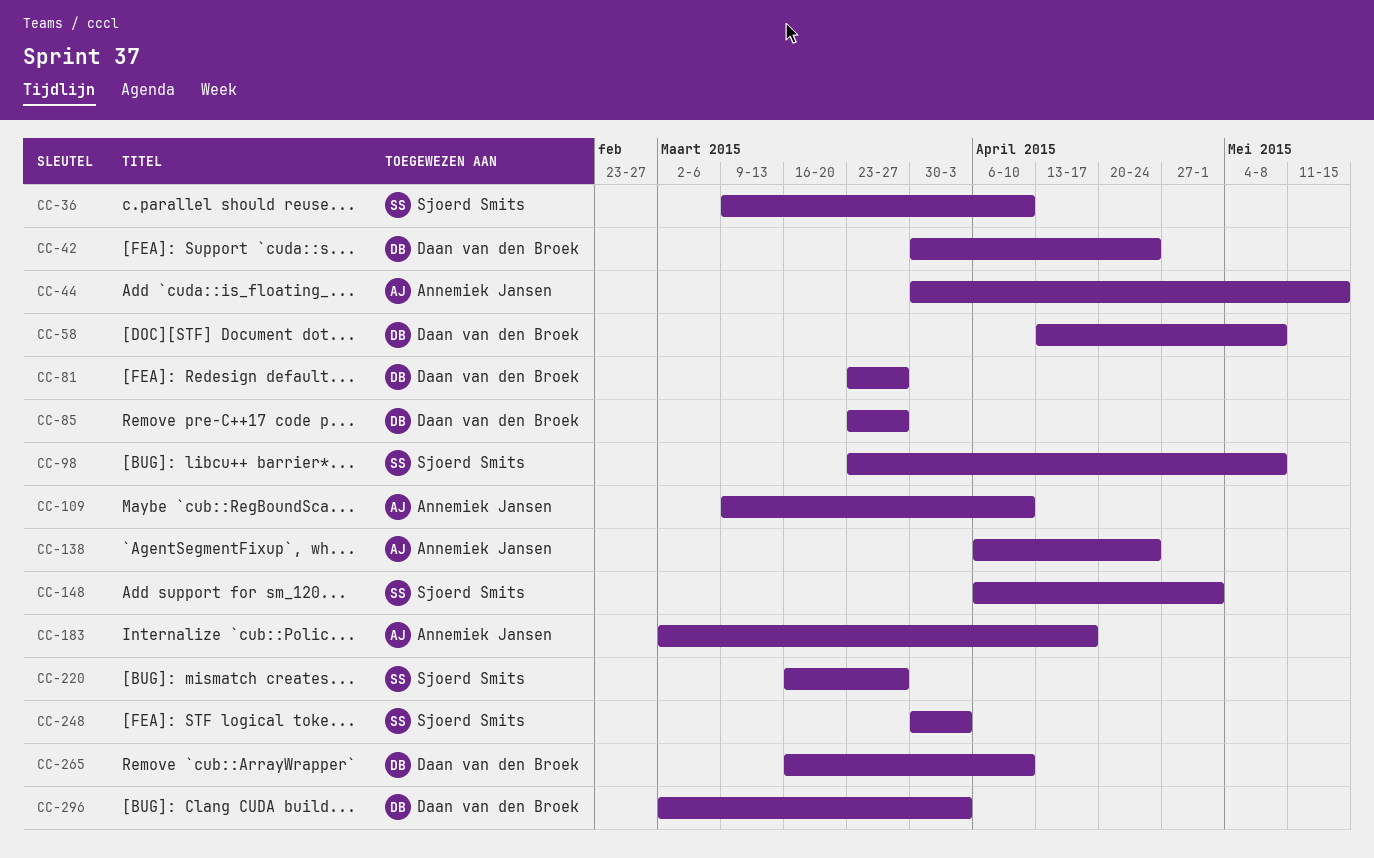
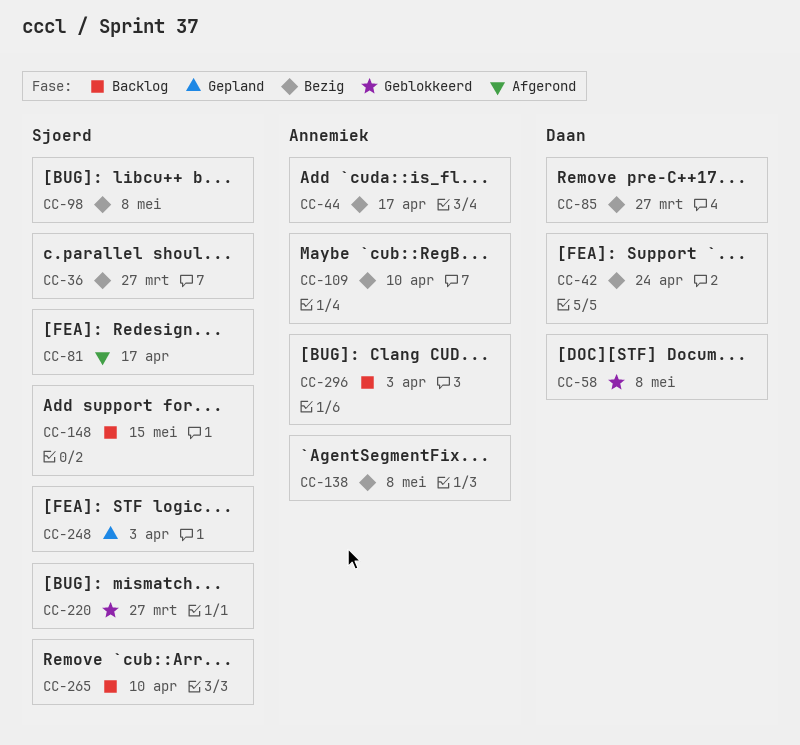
CC-36, due: Apr 10 -> Mar 27
CC-44, due: May 15 -> Apr 17
CC-81, owner: Daan van den Broek -> Sjoerd Smits
CC-81, due: Mar 27 -> Apr 17
CC-138, due: Apr 24 -> May 8
CC-148, due: May 1 -> May 15
CC-183: present -> none
CC-265, owner: Daan van den Broek -> Sjoerd Smits
CC-296, owner: Daan van den Broek -> Annemiek Jansen

